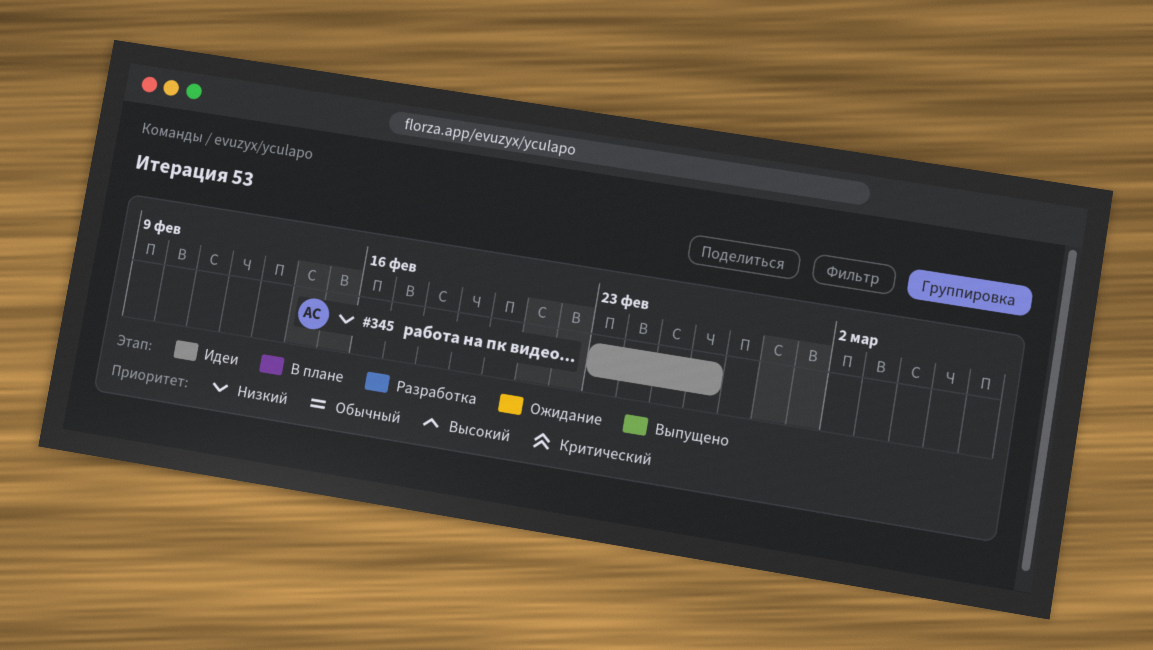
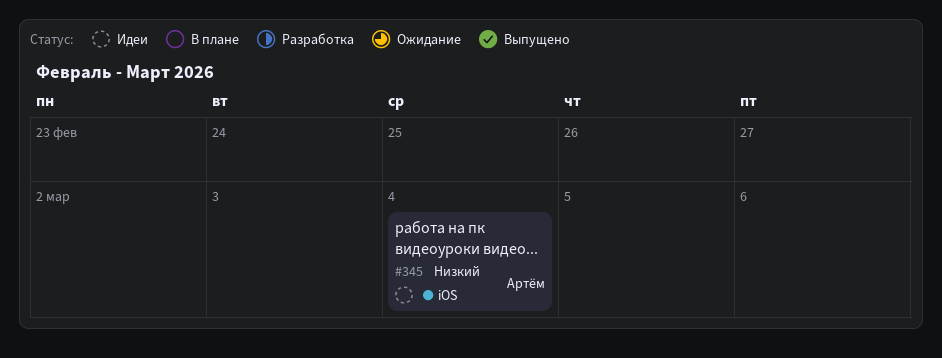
#345, due: Feb 26 -> Mar 4

